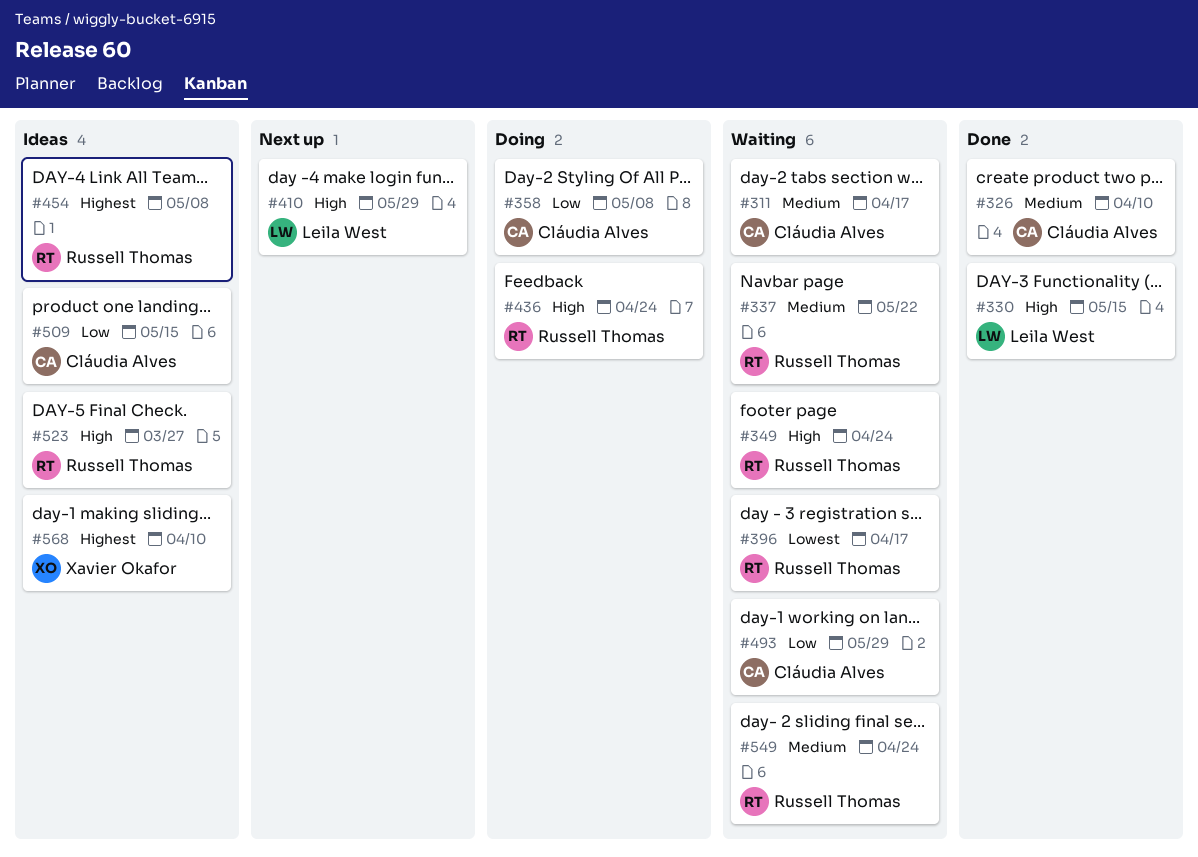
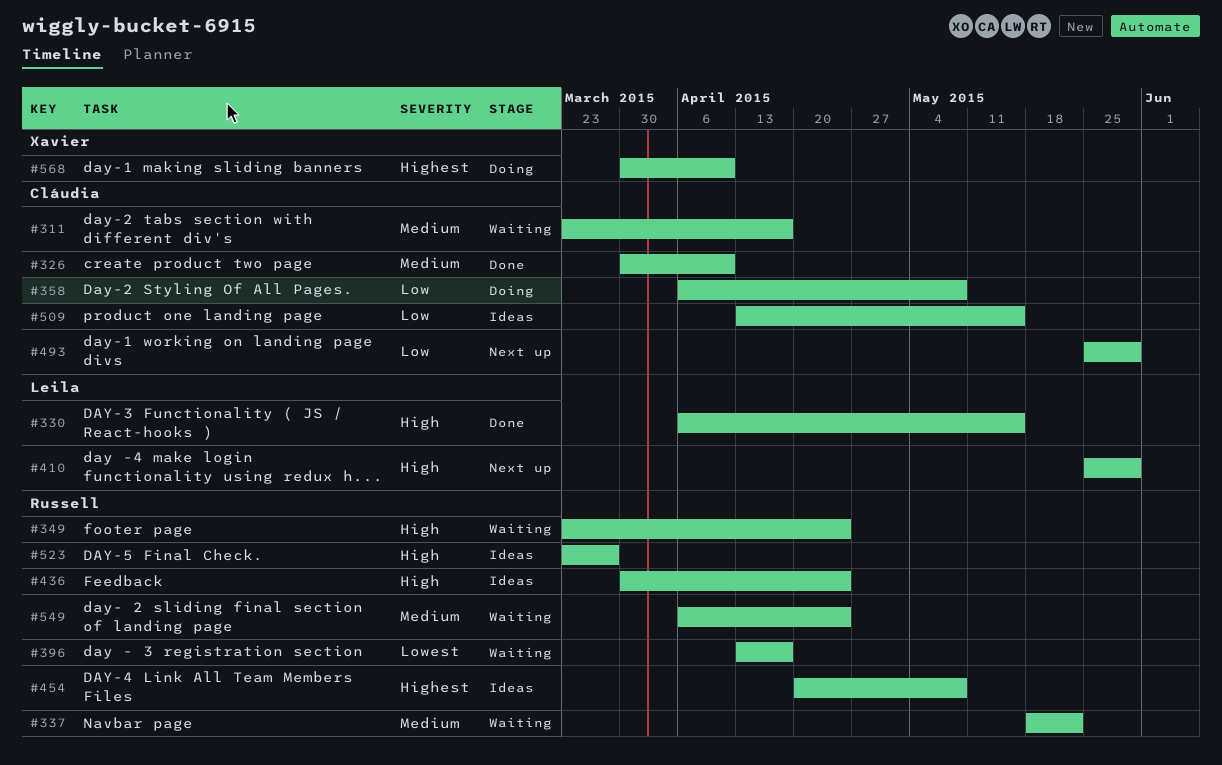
#436, status: Doing -> Ideas
#493, status: Waiting -> Next up
#568, status: Ideas -> Doing

